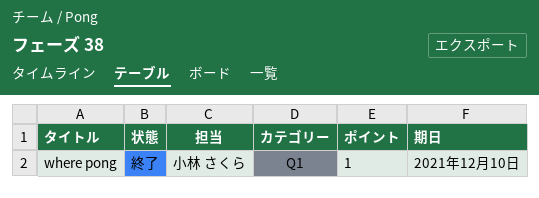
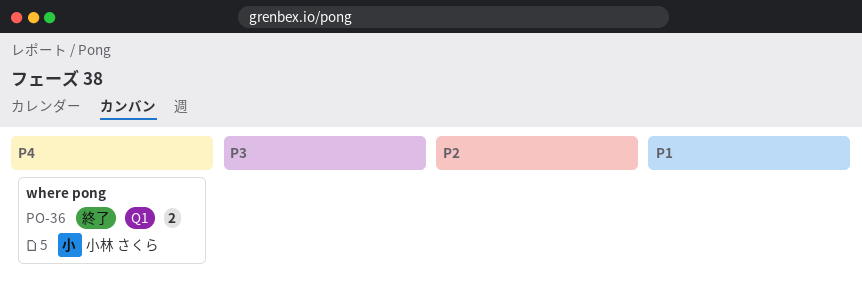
where pong, estimate: 1 -> 2

